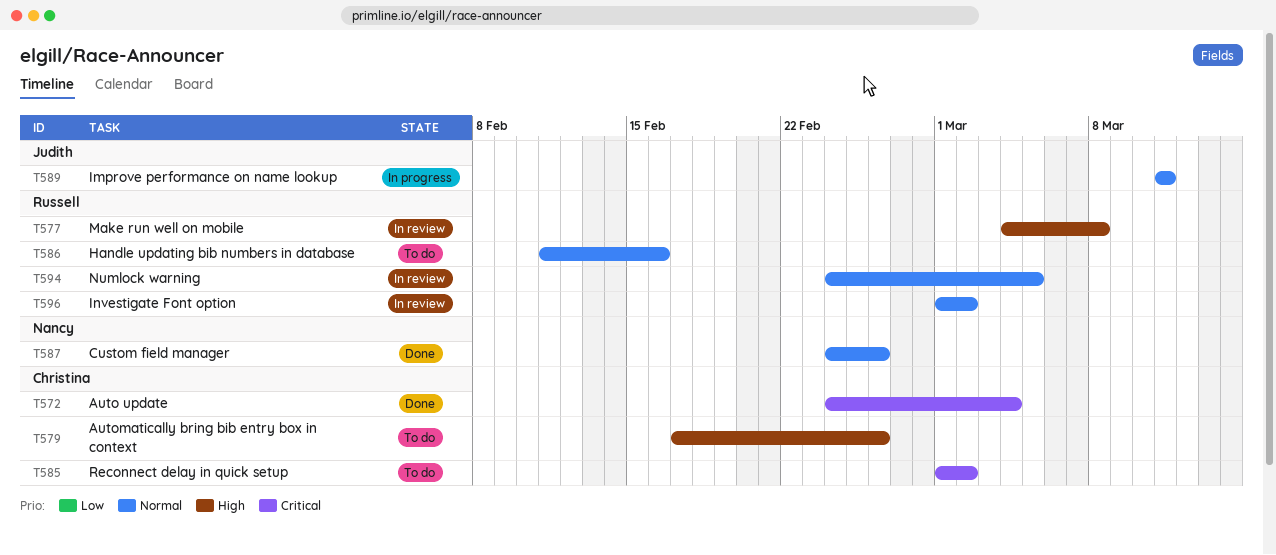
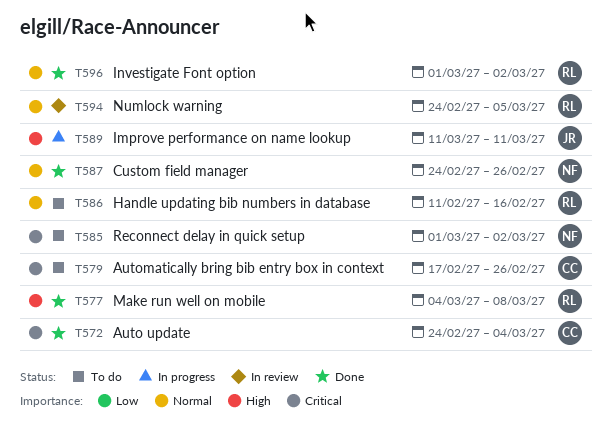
T577, status: In review -> Done
T579, priority: High -> Critical
T585, owner: Christina -> Nancy
T589, priority: Normal -> High
T596, status: In review -> Done

